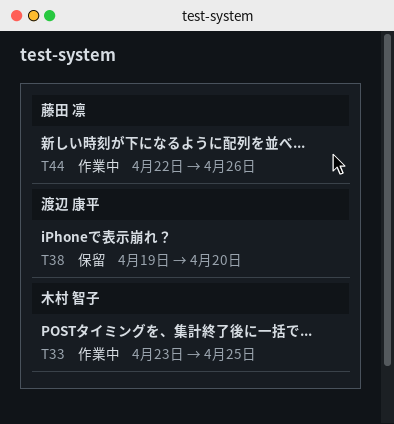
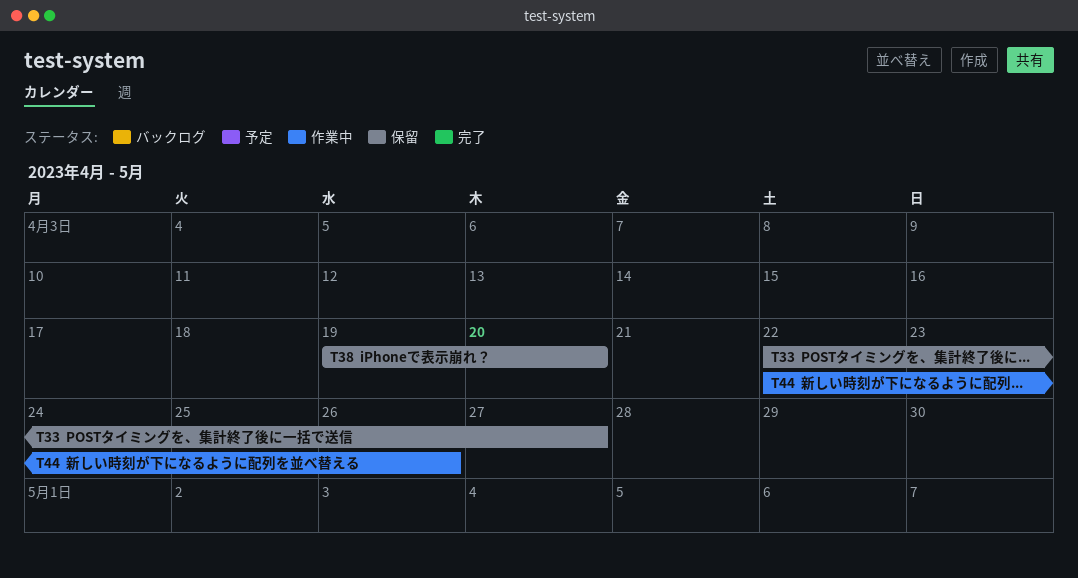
T33, status: 作業中 -> 保留
T33, start: Apr 23 -> Apr 22
T33, due: Apr 25 -> Apr 27

